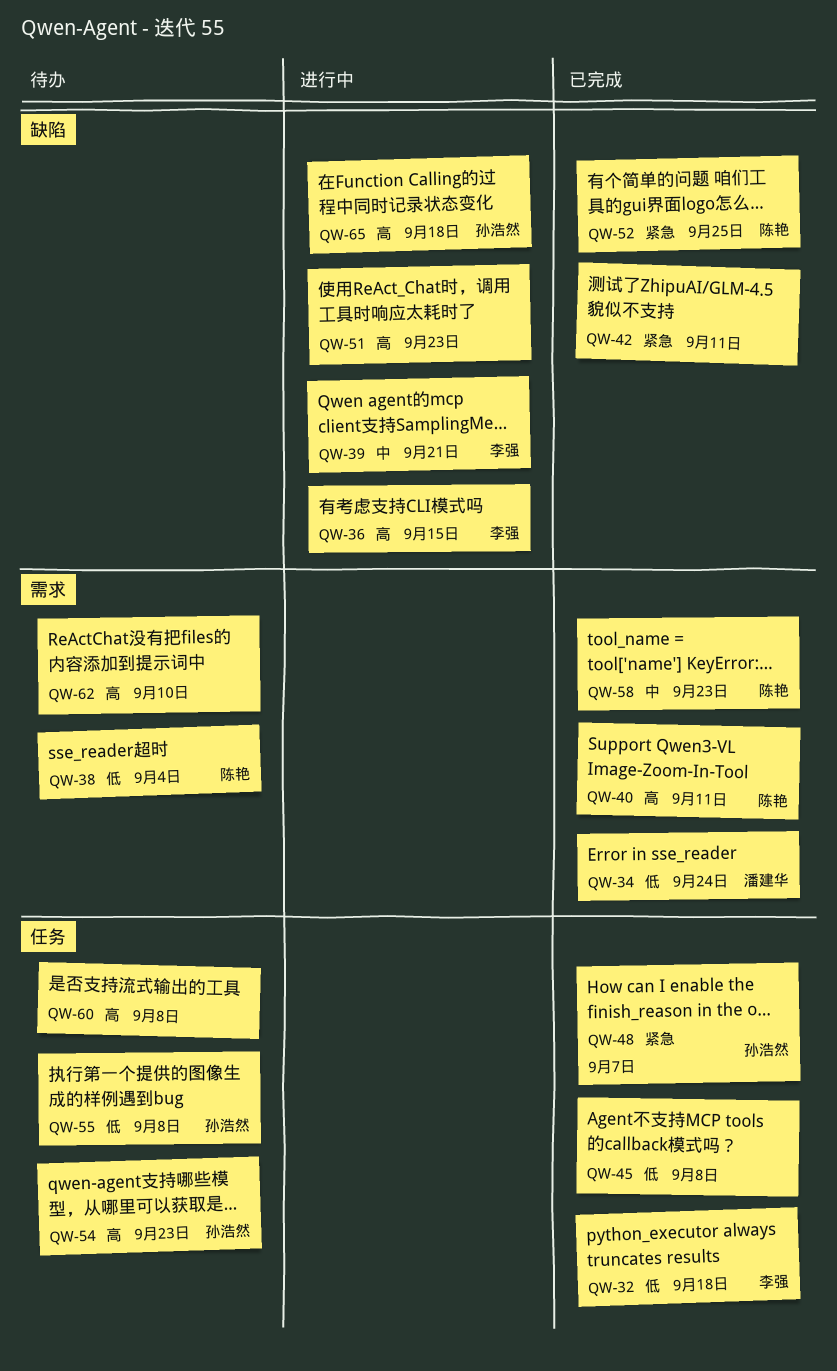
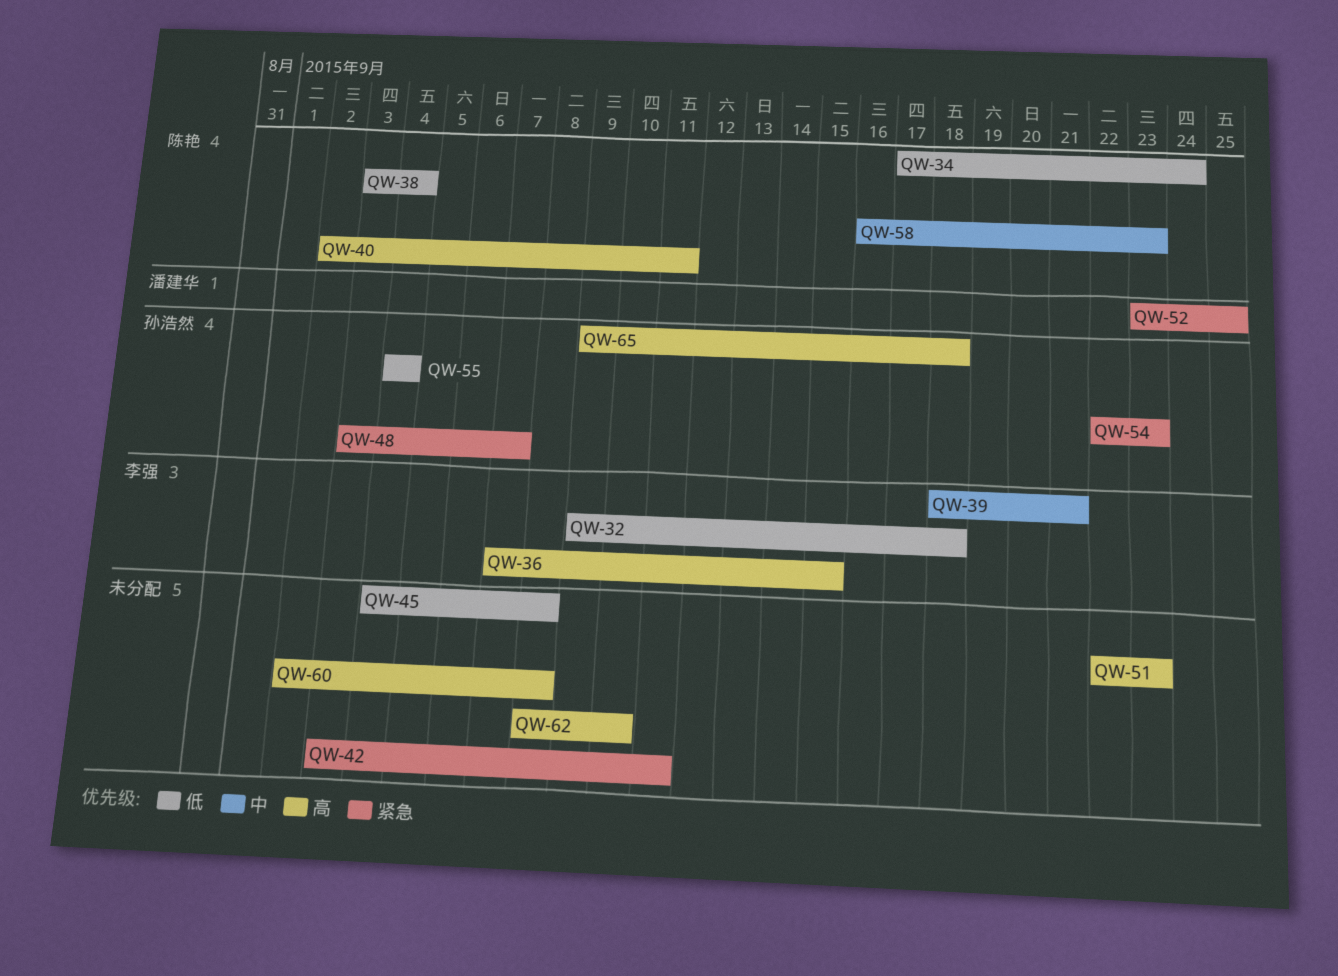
QW-34, owner: 潘建华 -> 陈艳
QW-52, owner: 陈艳 -> 潘建华
QW-54, priority: 高 -> 紧急
QW-55, due: Sep 8 -> Sep 4

